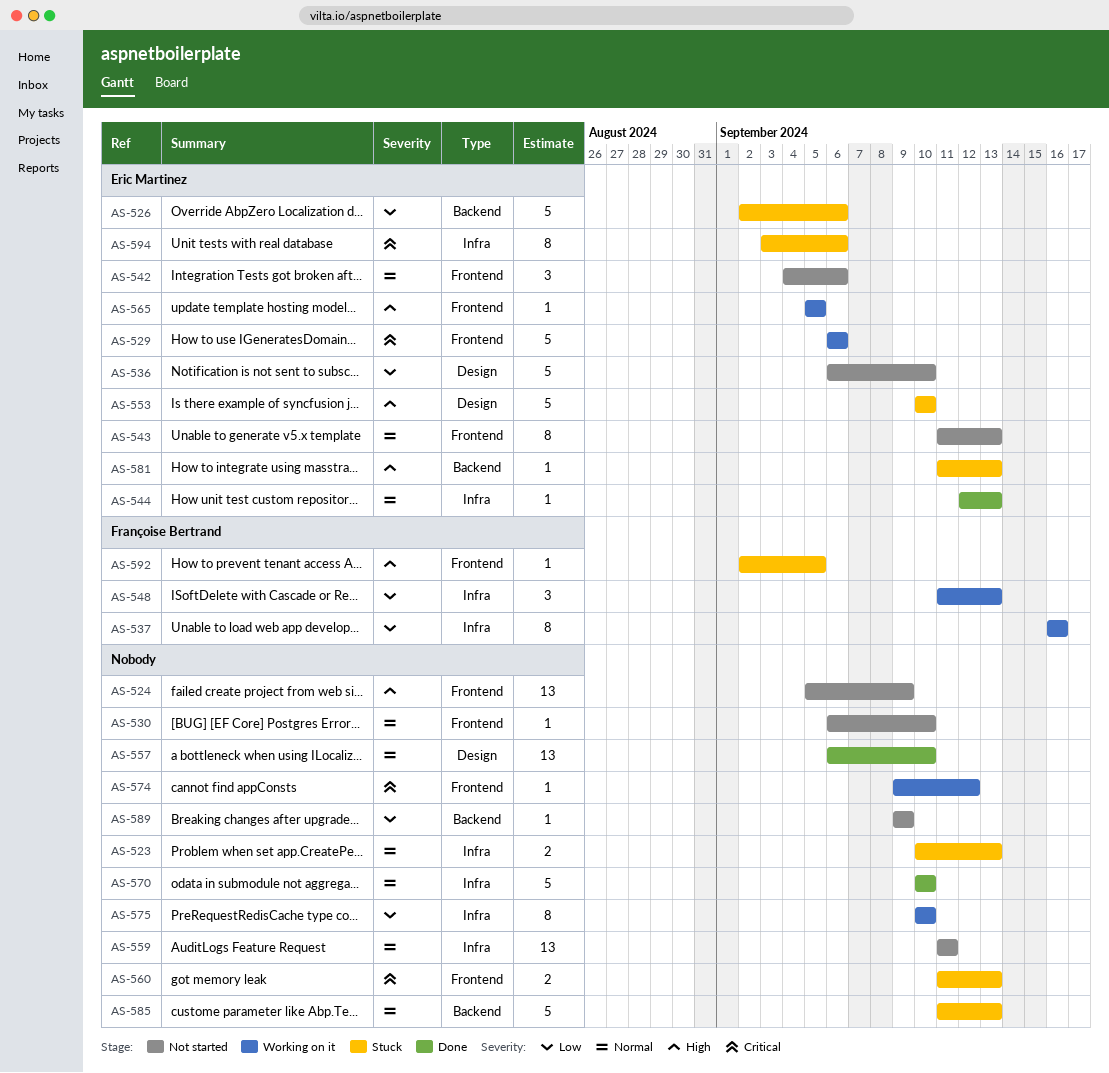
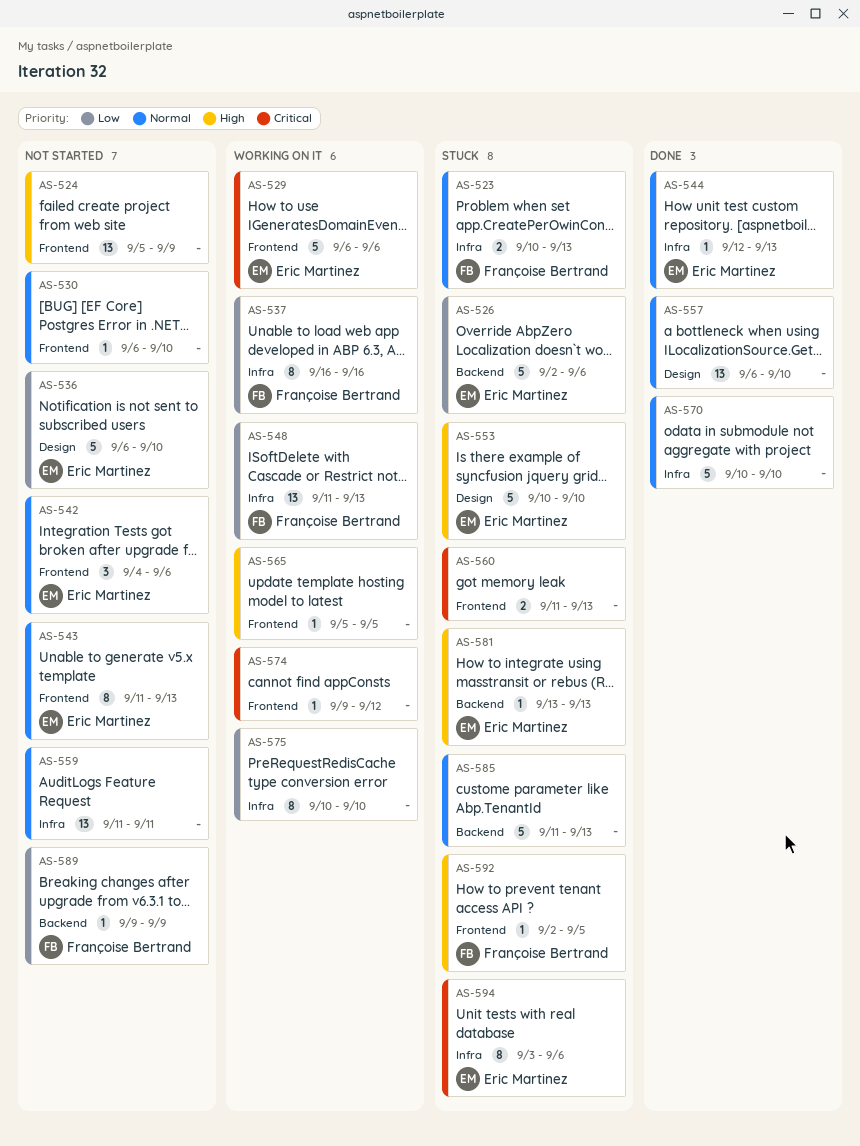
AS-523, owner: none -> Françoise Bertrand
AS-548, estimate: 3 -> 13
AS-565, owner: Eric Martinez -> none
AS-581, start: Sep 11 -> Sep 13
AS-589, owner: none -> Françoise Bertrand

